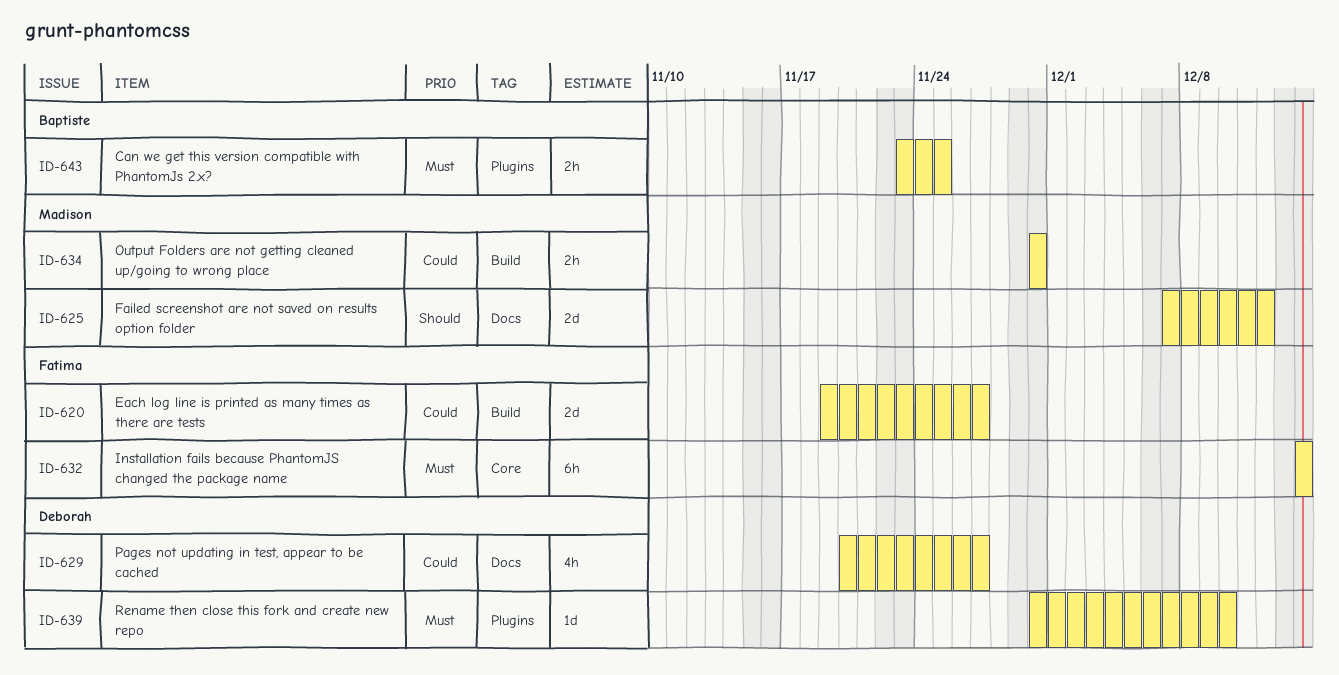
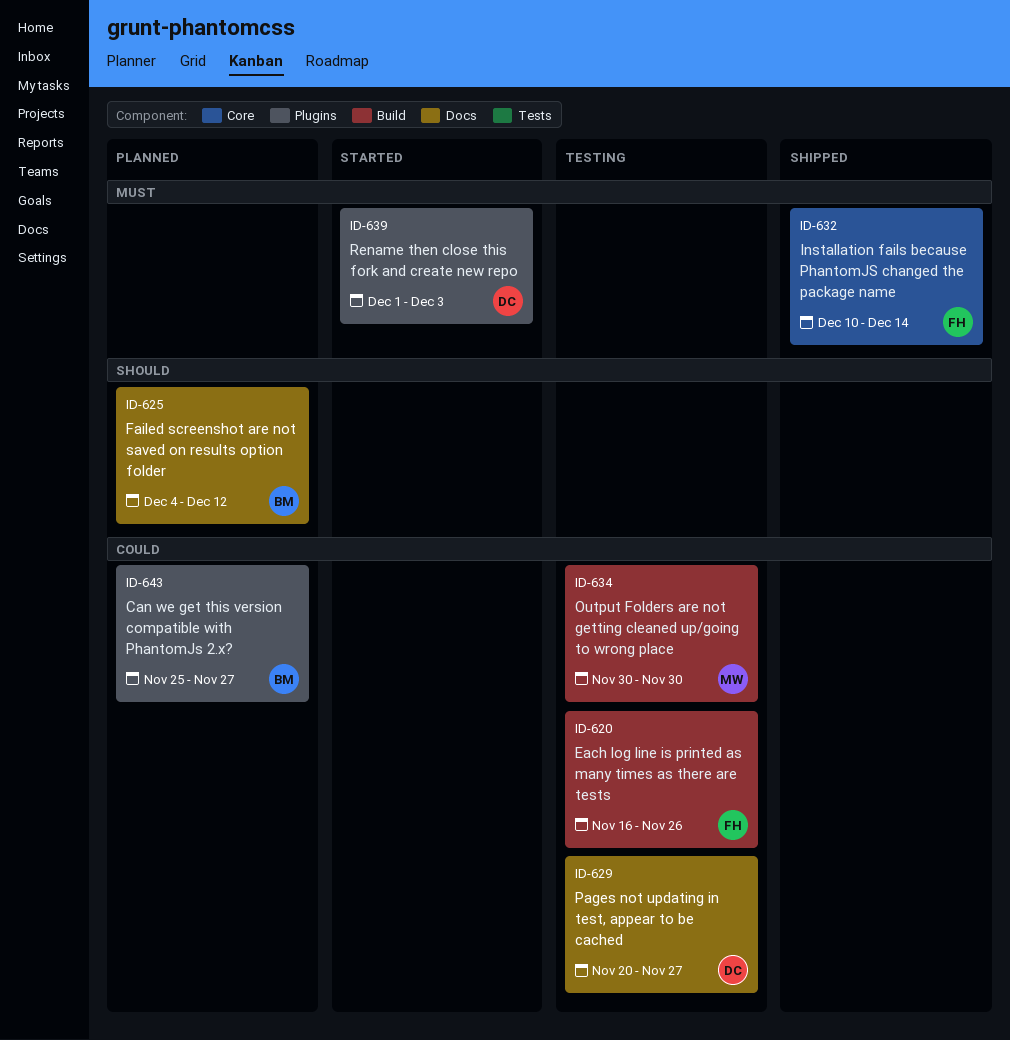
ID-620, start: Nov 19 -> Nov 16
ID-620, due: Nov 27 -> Nov 26
ID-625, owner: Madison -> Baptiste
ID-625, start: Dec 7 -> Dec 4
ID-632, start: Dec 14 -> Dec 10
ID-639, start: Nov 30 -> Dec 1
ID-639, due: Dec 10 -> Dec 3
ID-643, priority: Must -> Could
ID-643, start: Nov 23 -> Nov 25
ID-643, due: Nov 25 -> Nov 27

